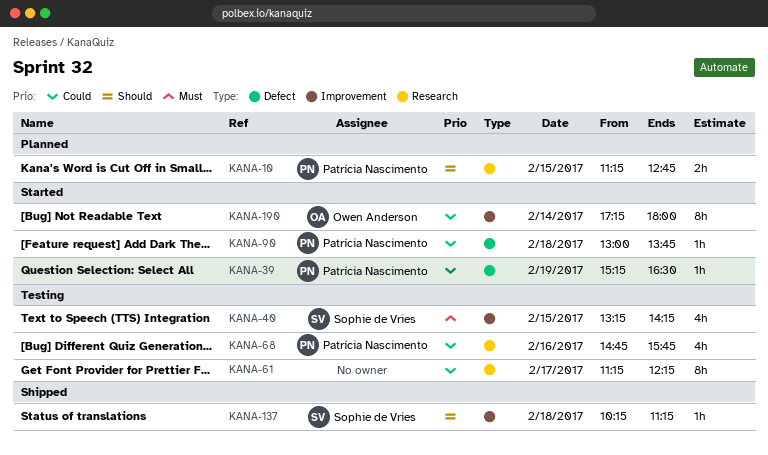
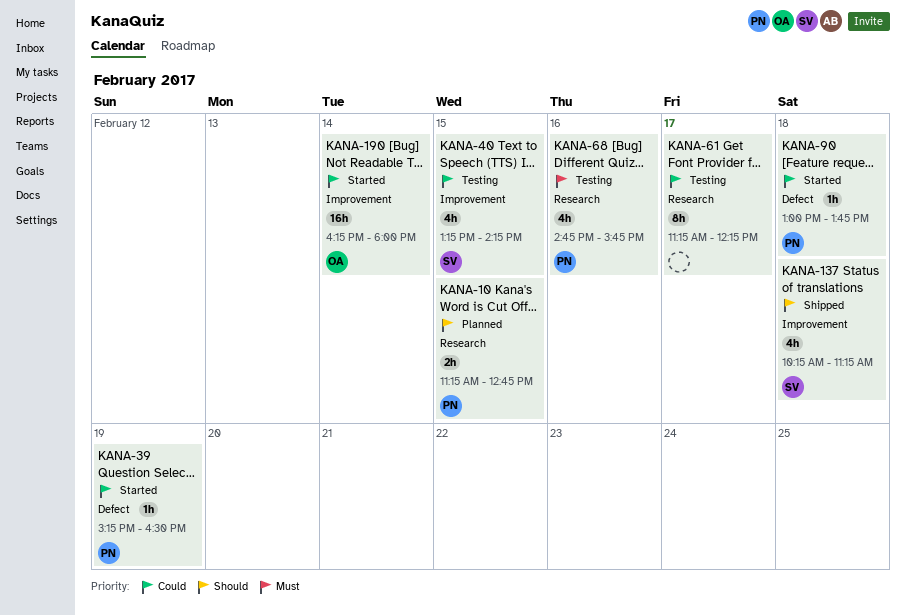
KANA-40, priority: Must -> Could
KANA-68, priority: Could -> Must
KANA-137, estimate: 1h -> 4h
KANA-190, estimate: 8h -> 16h
KANA-190, begins: 17:15 -> 16:15

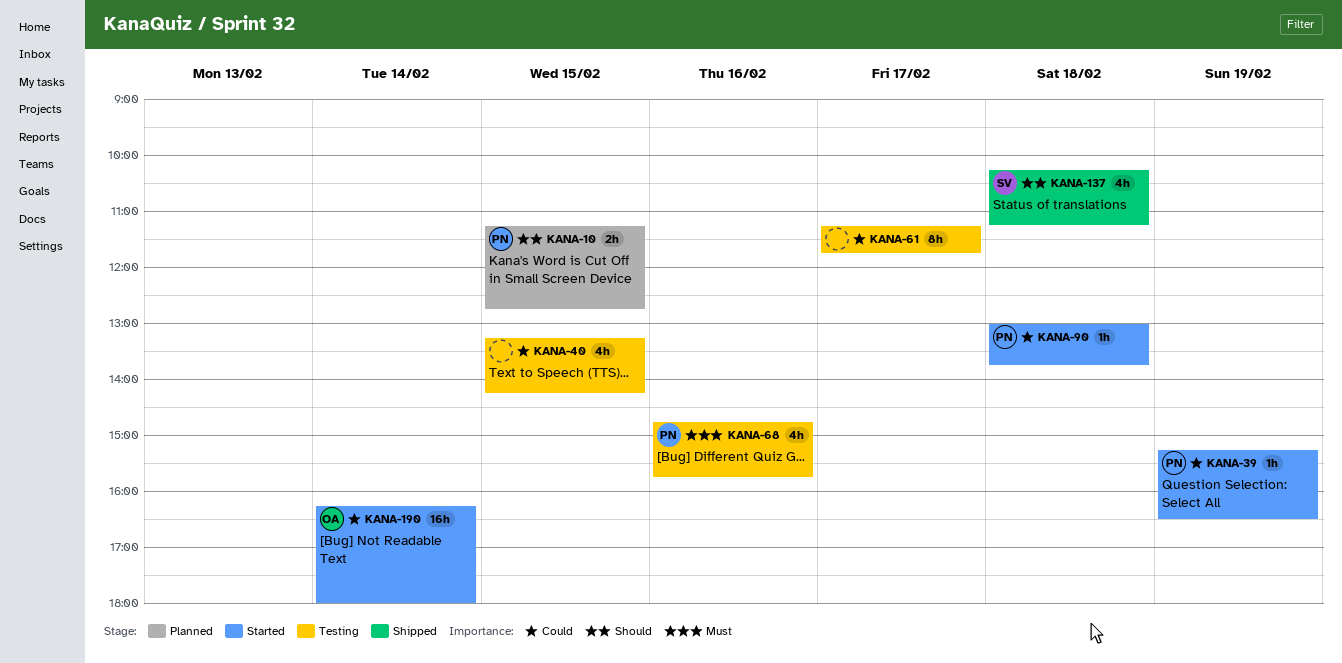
KANA-40, owner: SV -> none
KANA-61, ends: 12:15 -> 11:45

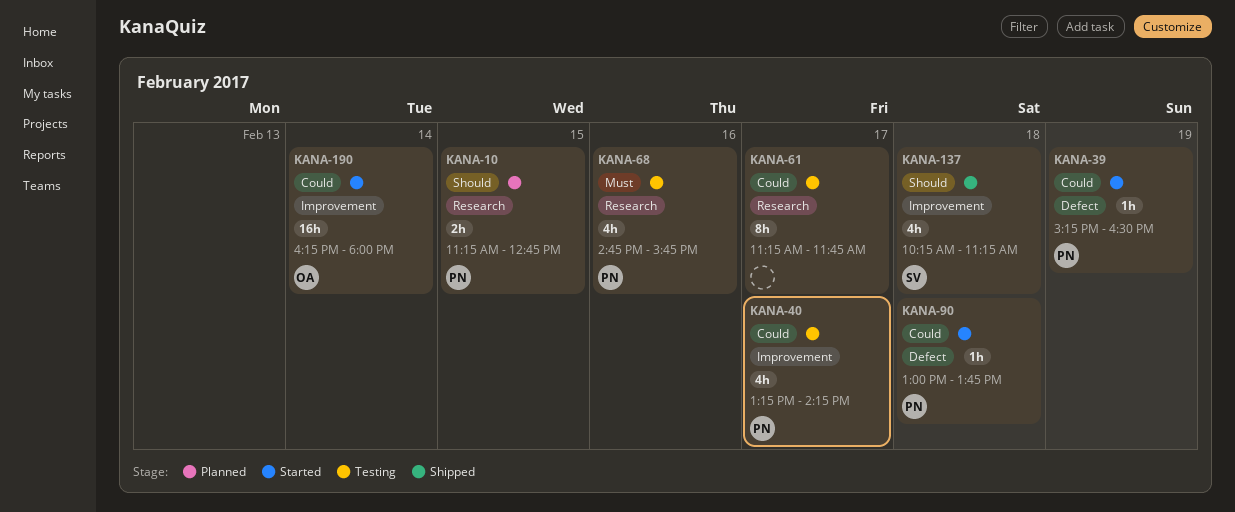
KANA-40, owner: none -> PN
KANA-40, day: Feb 15 -> Feb 17

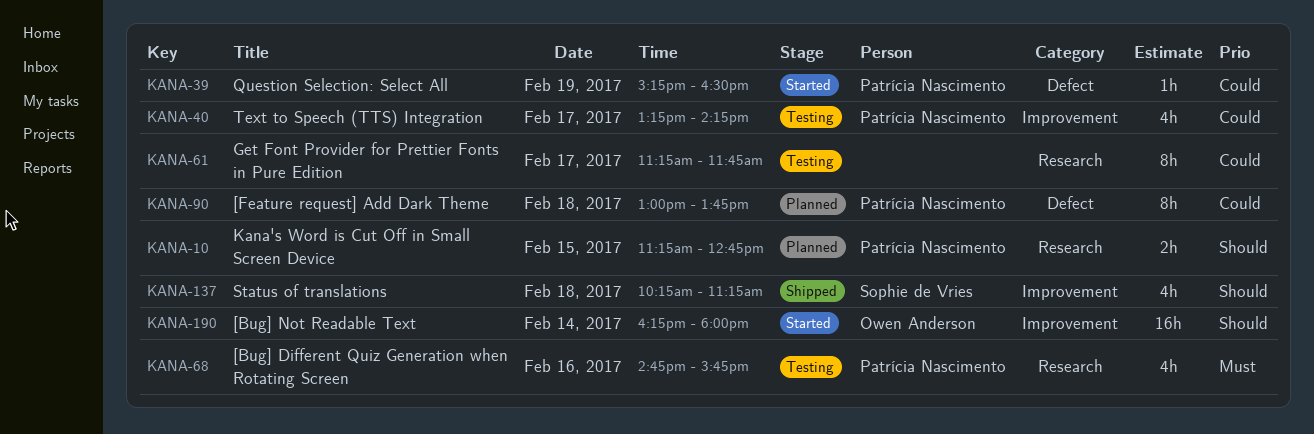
KANA-90, status: Started -> Planned
KANA-90, estimate: 1h -> 8h
KANA-190, priority: Could -> Should

